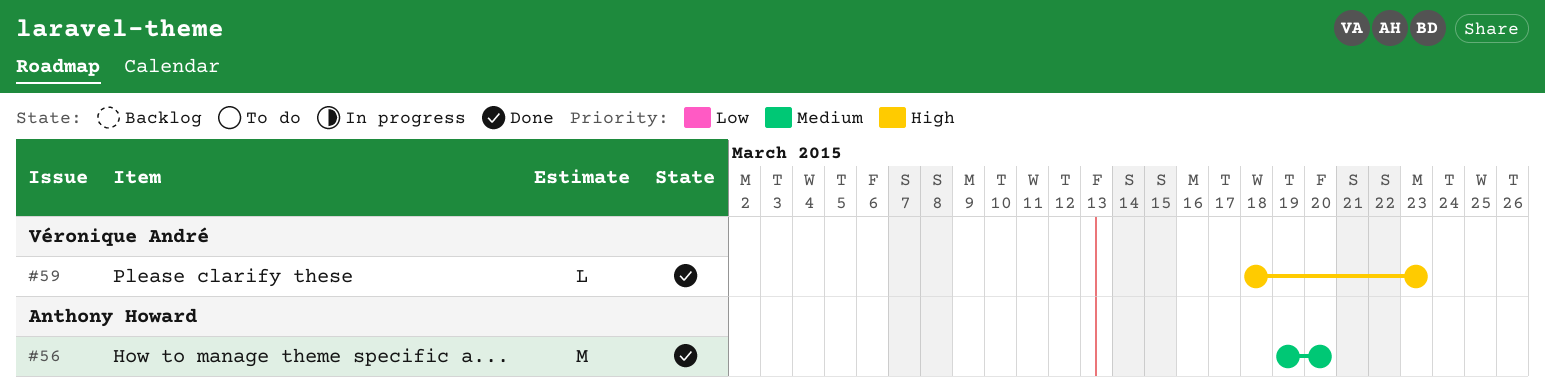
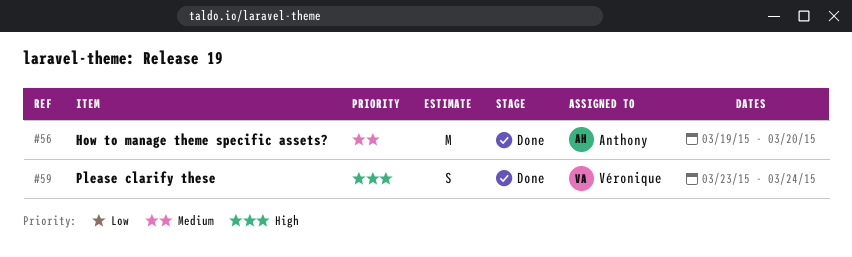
#59, estimate: L -> S
#59, start: Mar 18 -> Mar 23
#59, due: Mar 23 -> Mar 24

